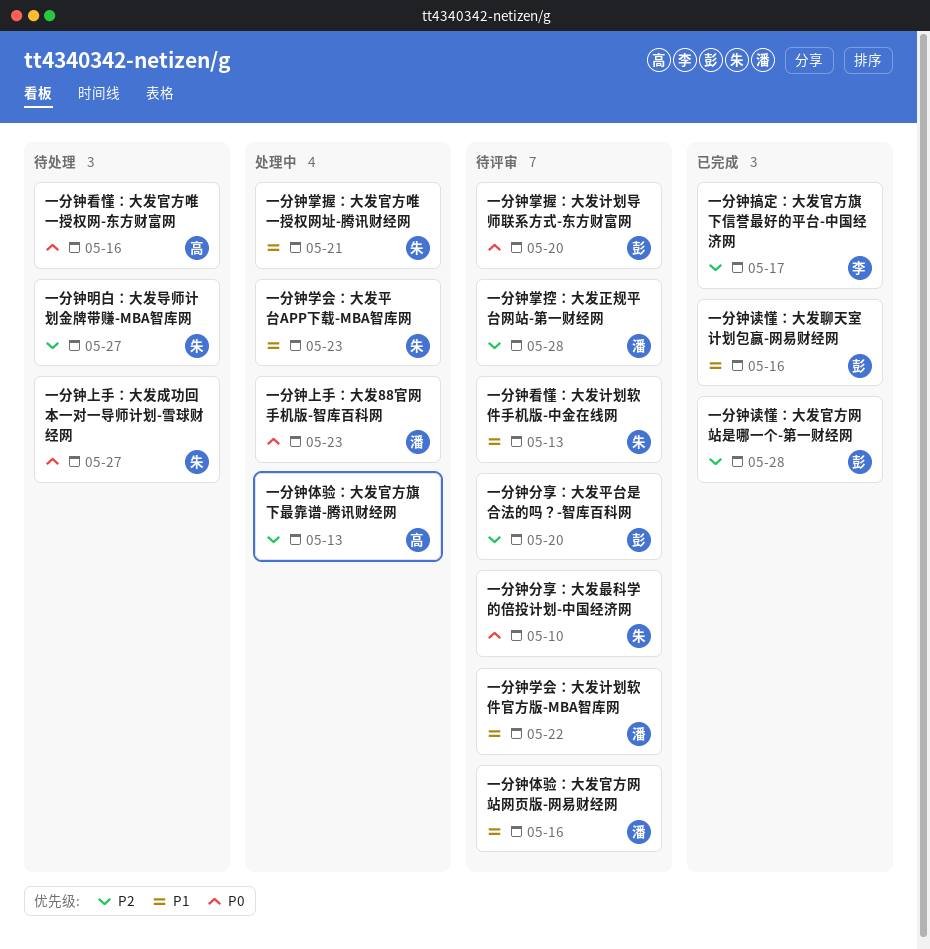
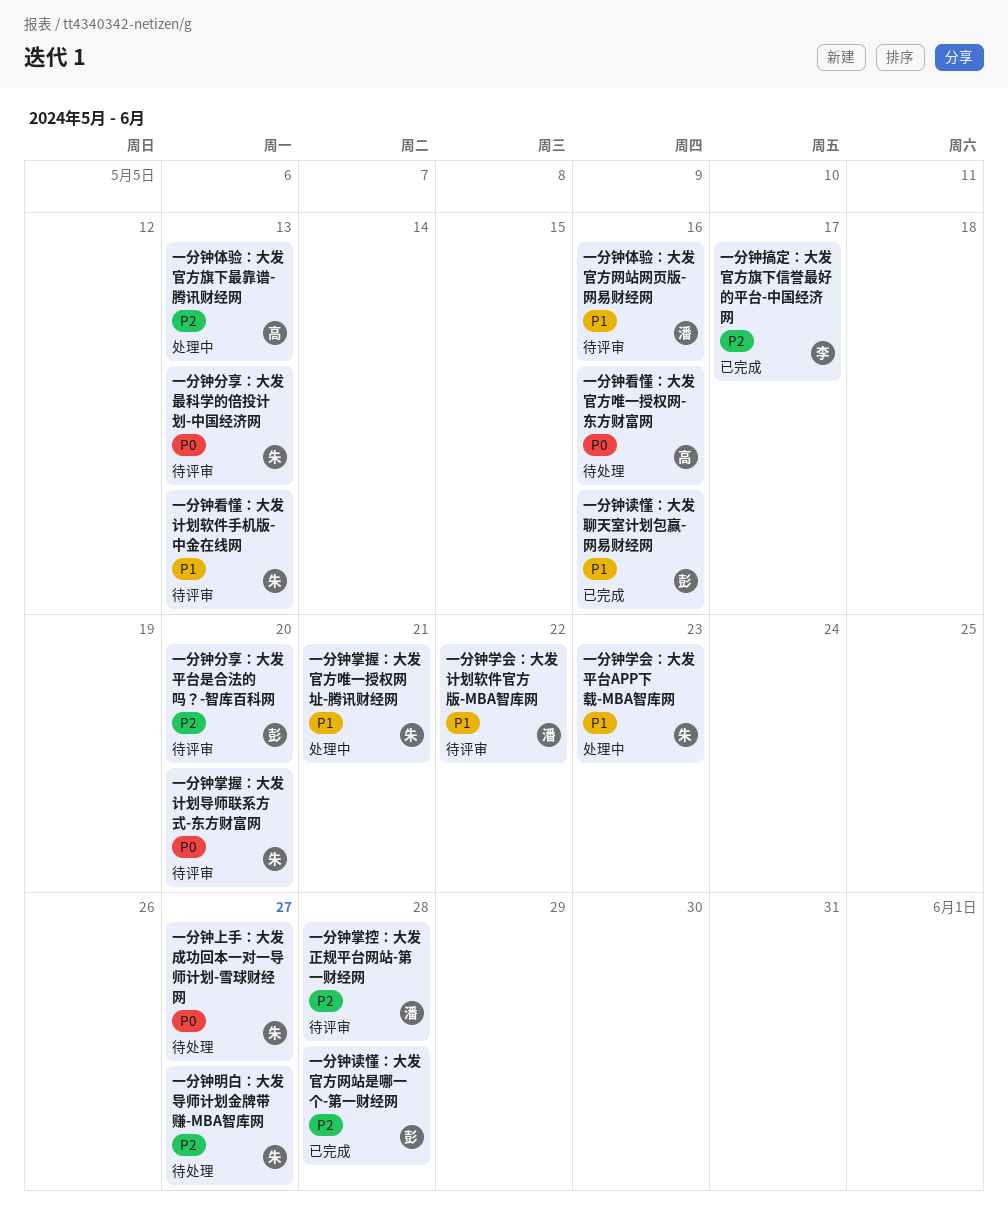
一分钟上手：大发88官网手机版-智库百科网: present -> none
一分钟分享：大发最科学的倍投计划-中国经济网, due: May 10 -> May 13
一分钟掌握：大发计划导师联系方式-东方财富网, owner: 彭 -> 朱

